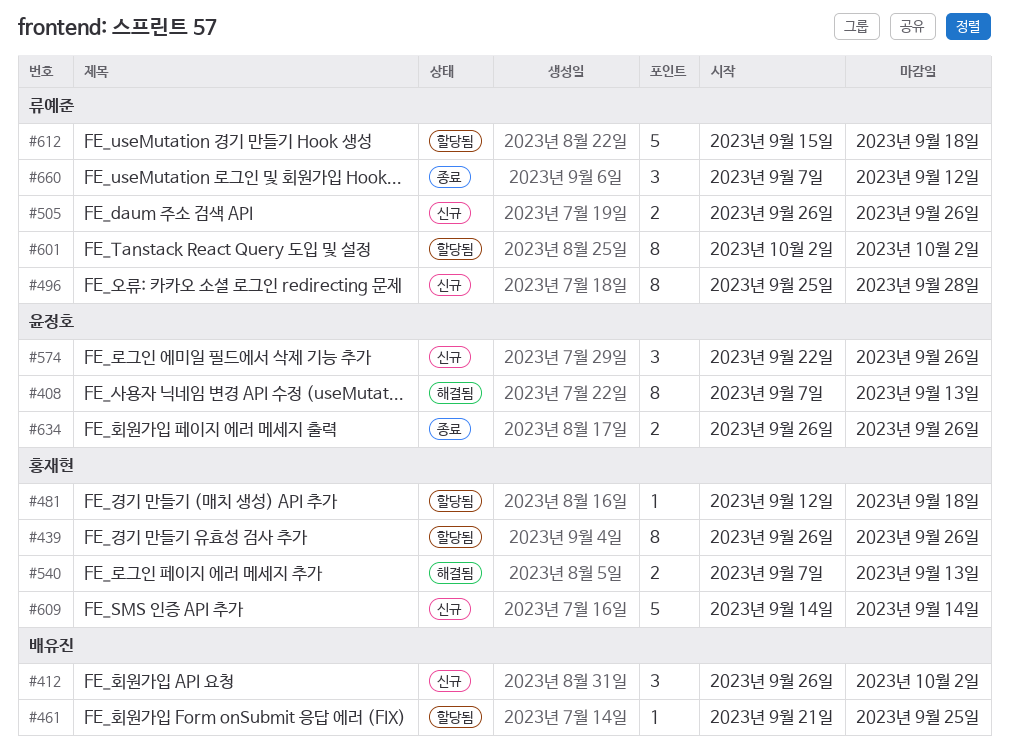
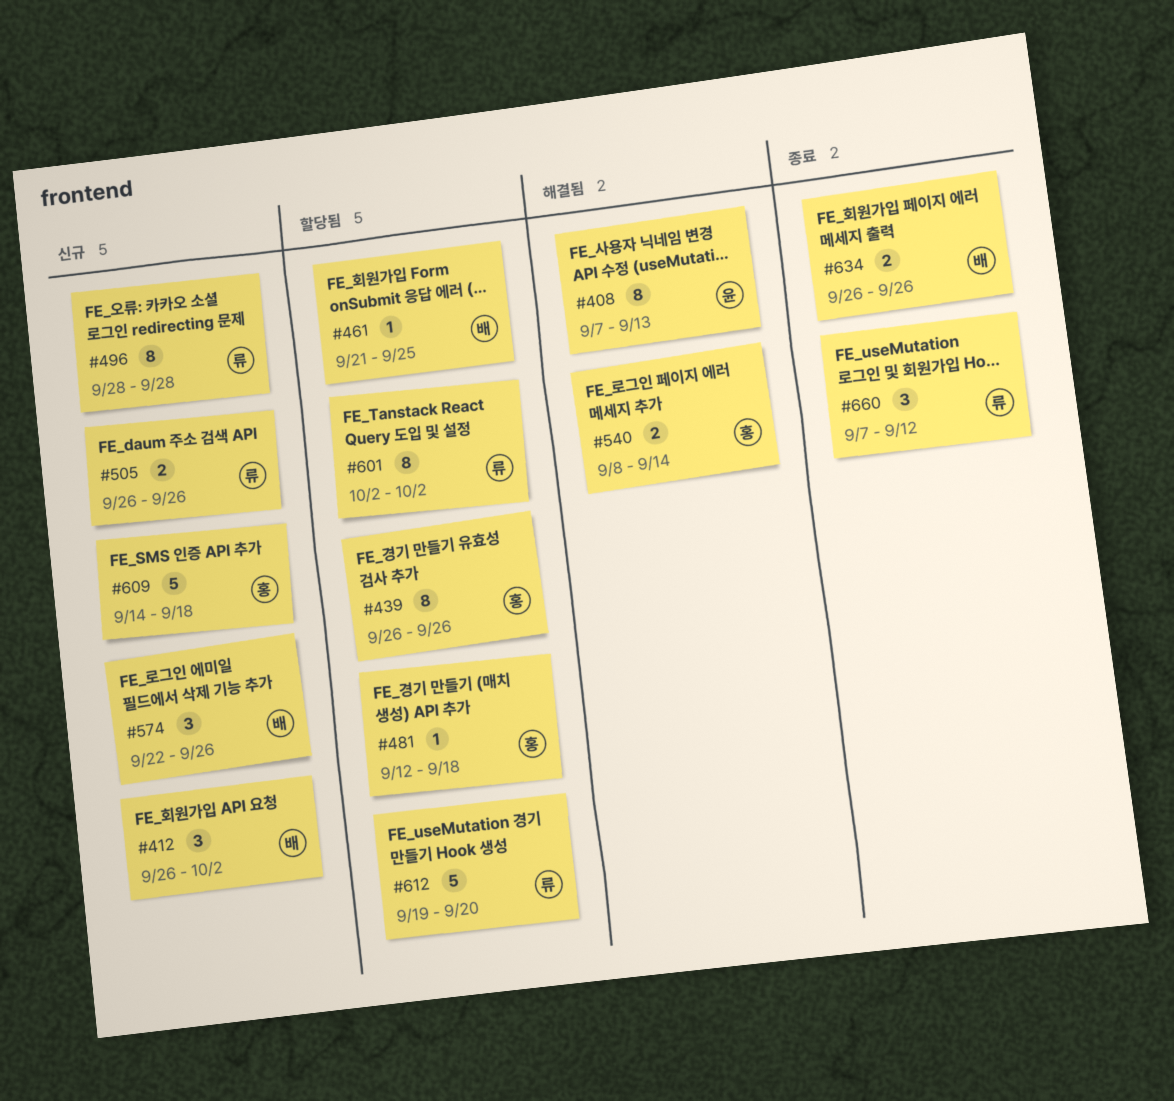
#496, start: Sep 25 -> Sep 28
#540, start: Sep 7 -> Sep 8
#540, due: Sep 13 -> Sep 14
#574, owner: 윤정호 -> 배유진
#609, due: Sep 14 -> Sep 18
#612, start: Sep 15 -> Sep 19
#612, due: Sep 18 -> Sep 20
#634, owner: 윤정호 -> 배유진

